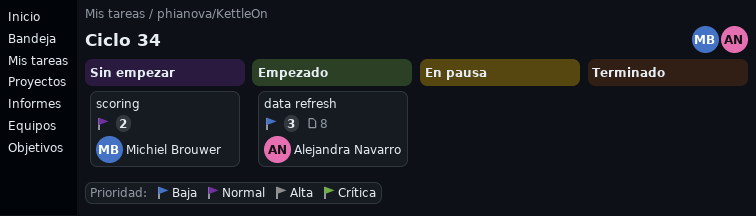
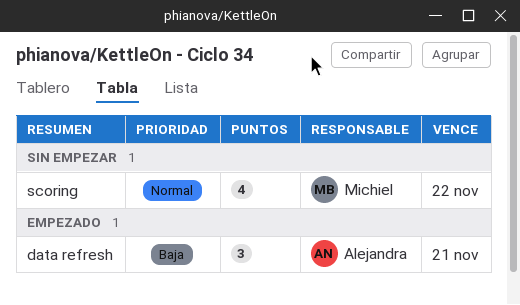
scoring, estimate: 2 -> 4

